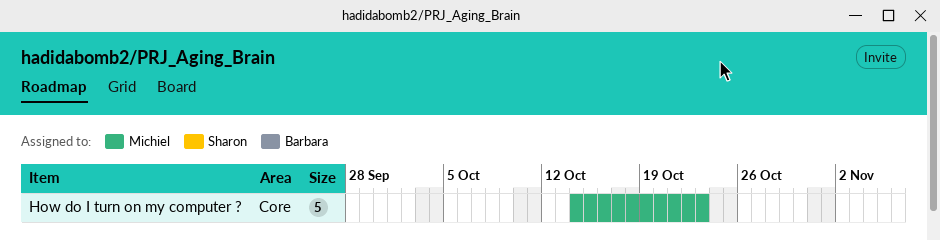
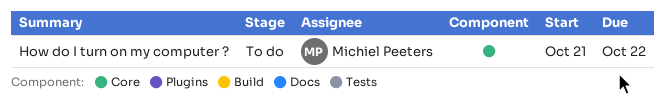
How do I turn on my computer ?, start: Oct 14 -> Oct 21
How do I turn on my computer ?, due: Oct 23 -> Oct 22

